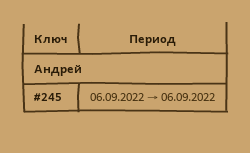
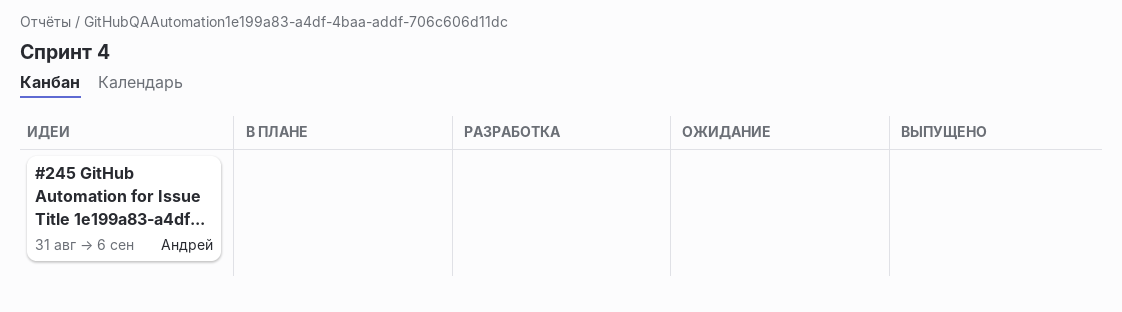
#245, start: Sep 6 -> Aug 31

